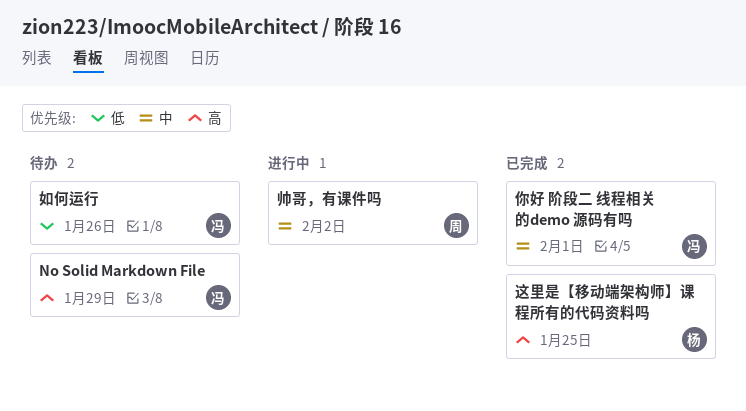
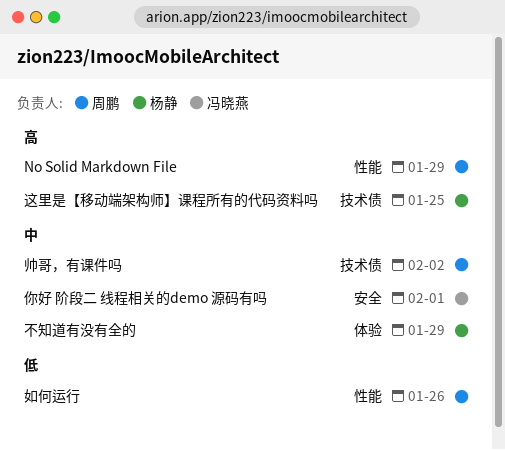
No Solid Markdown File, owner: 冯晓燕 -> 周鹏
不知道有没有全的: none -> present
如何运行, owner: 冯晓燕 -> 周鹏

